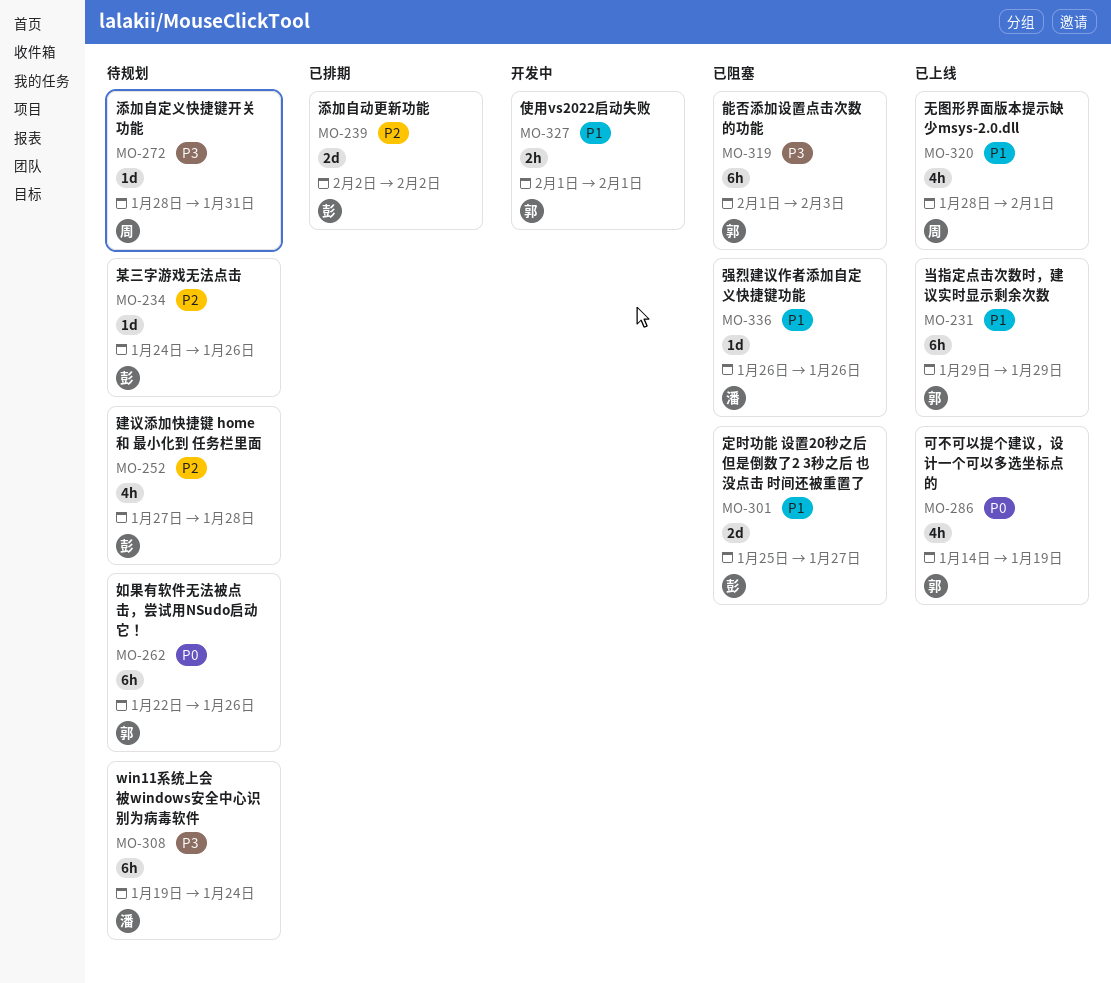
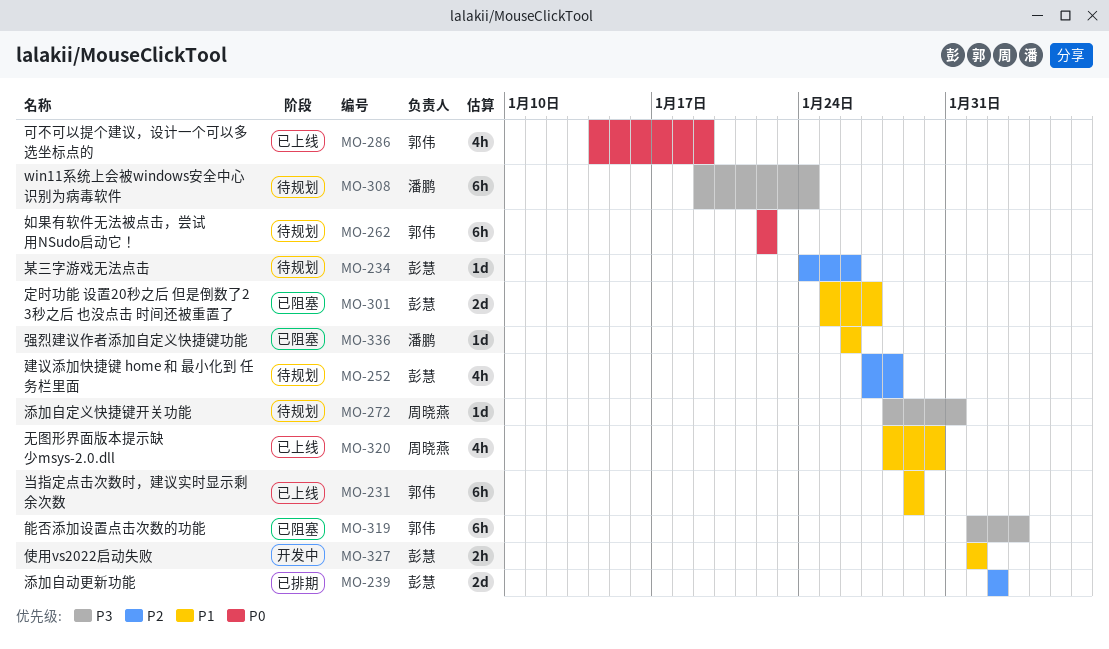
MO-262, due: Jan 26 -> Jan 22
MO-320, due: Feb 1 -> Jan 30
MO-327, owner: 郭伟 -> 彭慧

